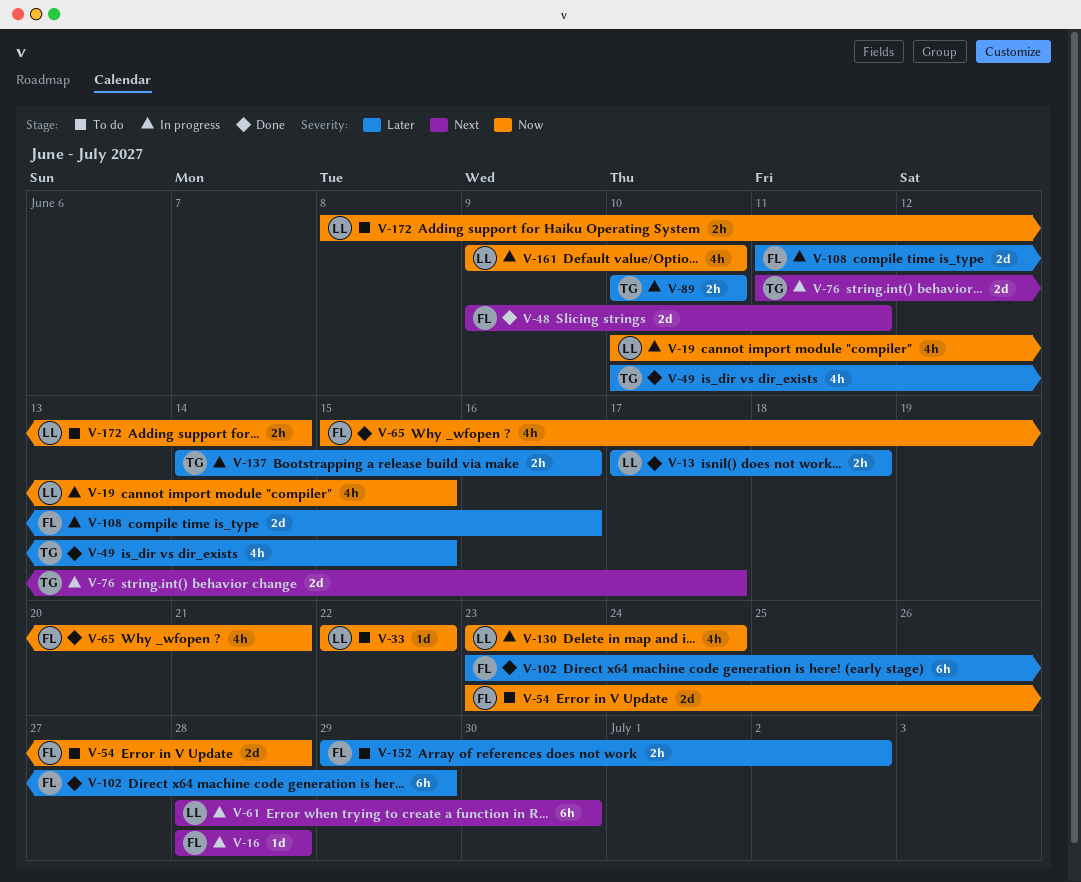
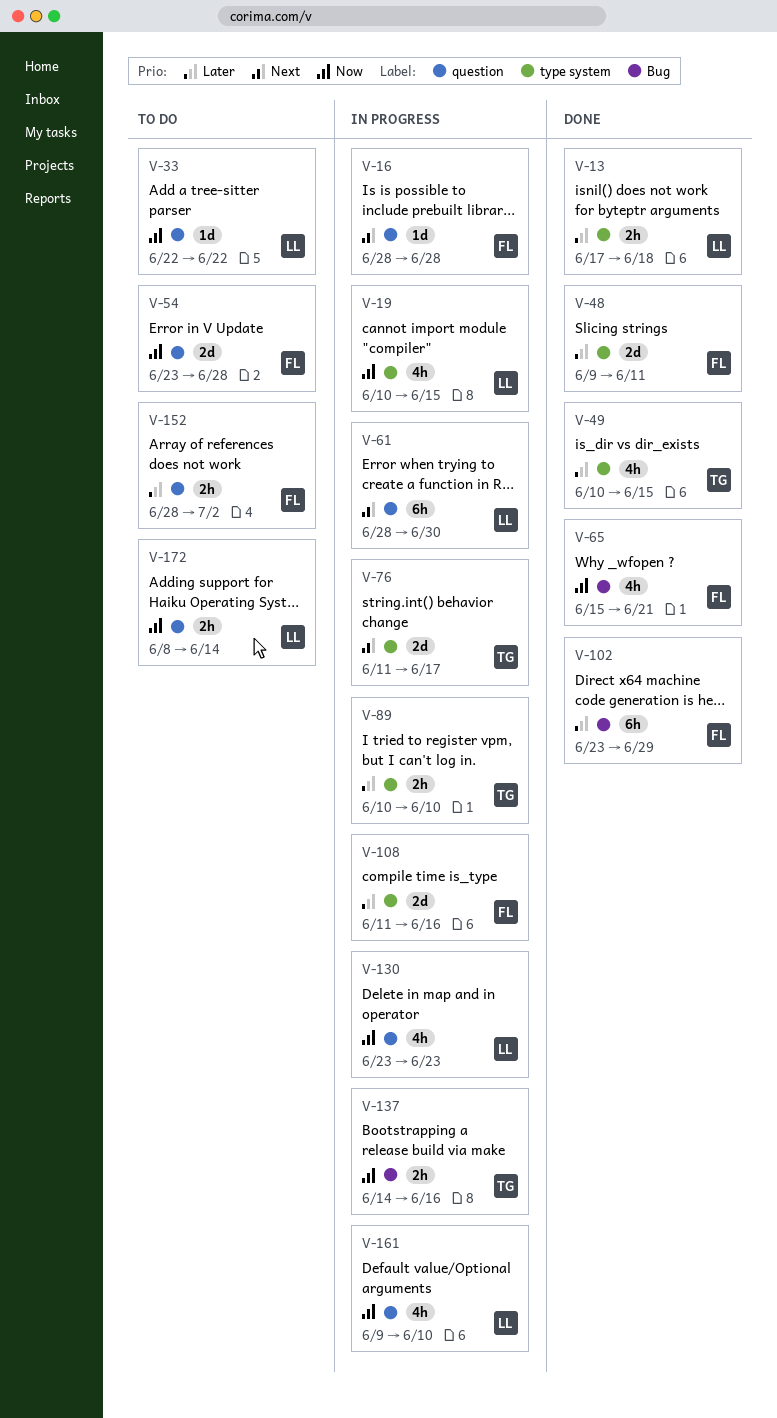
V-48, priority: Next -> Later
V-130, due: Jun 24 -> Jun 23
V-137, priority: Later -> Now
V-152, start: Jun 29 -> Jun 28

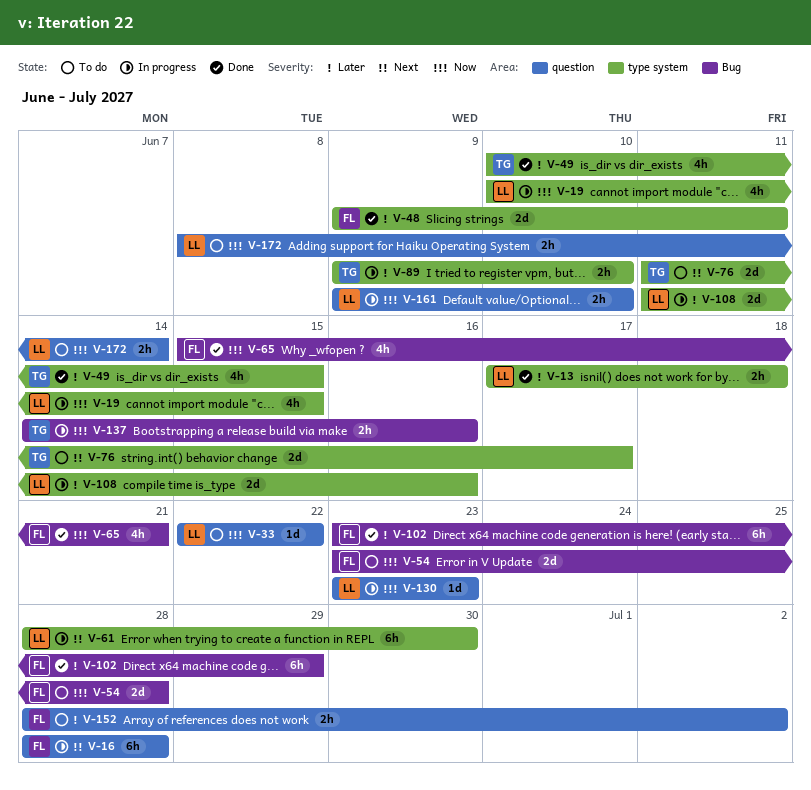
V-16, estimate: 1d -> 6h
V-54, label: question -> Bug
V-61, label: question -> type system
V-76, status: In progress -> To do
V-89, start: Jun 10 -> Jun 9
V-108, owner: FL -> LL
V-130, estimate: 4h -> 1d
V-161, estimate: 4h -> 2h

